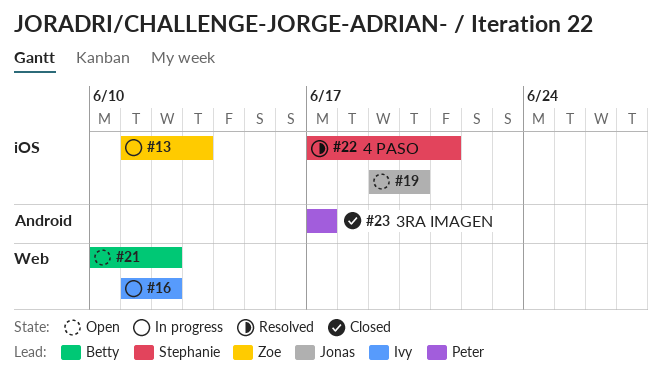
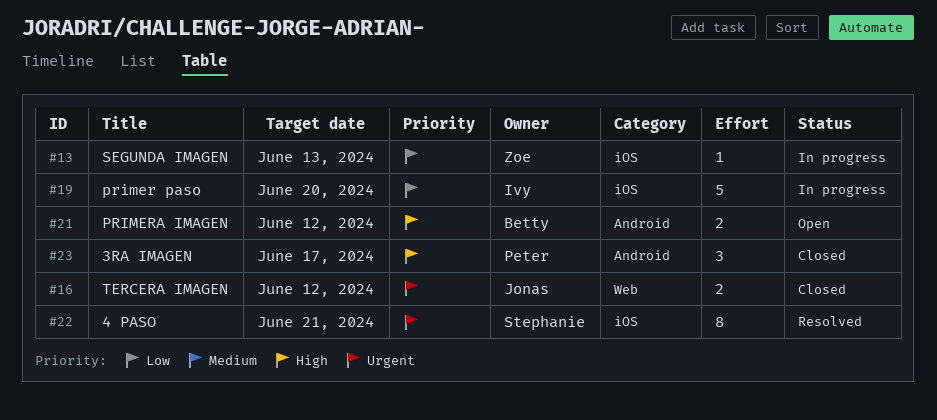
#16, status: In progress -> Closed
#16, owner: Ivy -> Jonas
#19, status: Open -> In progress
#19, owner: Jonas -> Ivy
#21, label: Web -> Android

